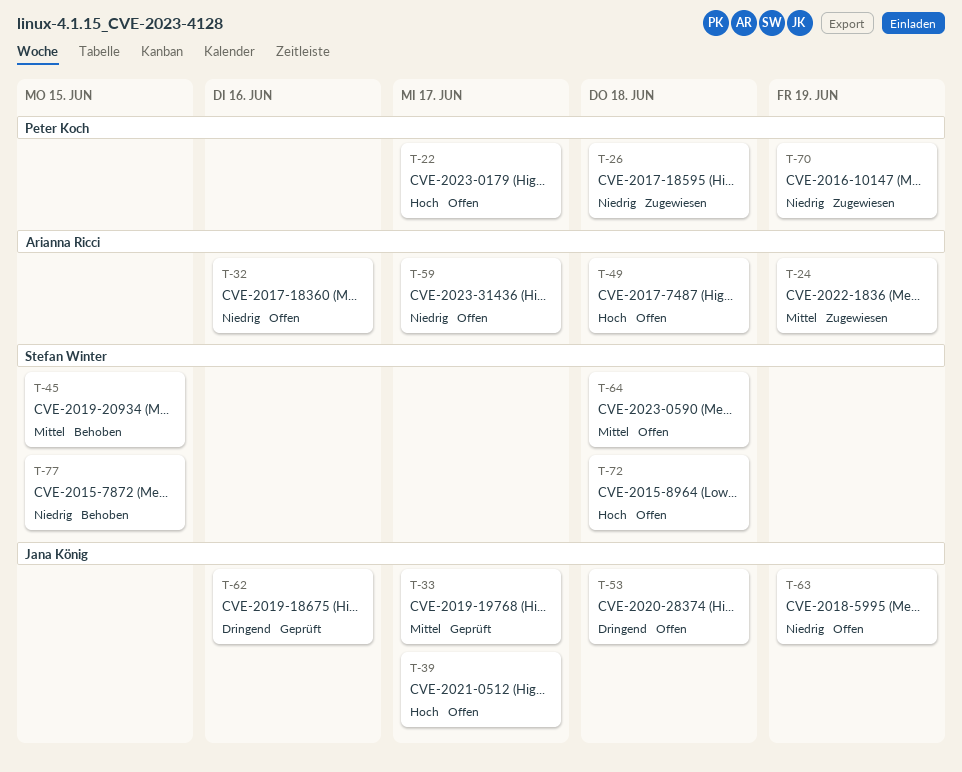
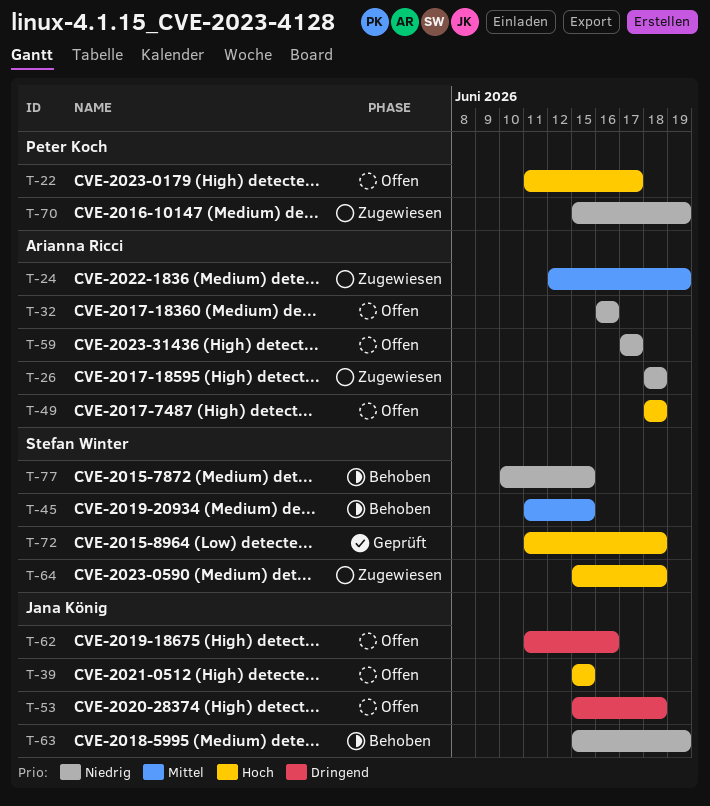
T-26, owner: Peter Koch -> Arianna Ricci
T-33: present -> none
T-39, due: Jun 17 -> Jun 15
T-62, status: Geprüft -> Offen
T-63, status: Offen -> Behoben
T-64, status: Offen -> Zugewiesen
T-64, priority: Mittel -> Hoch
T-72, status: Offen -> Geprüft

